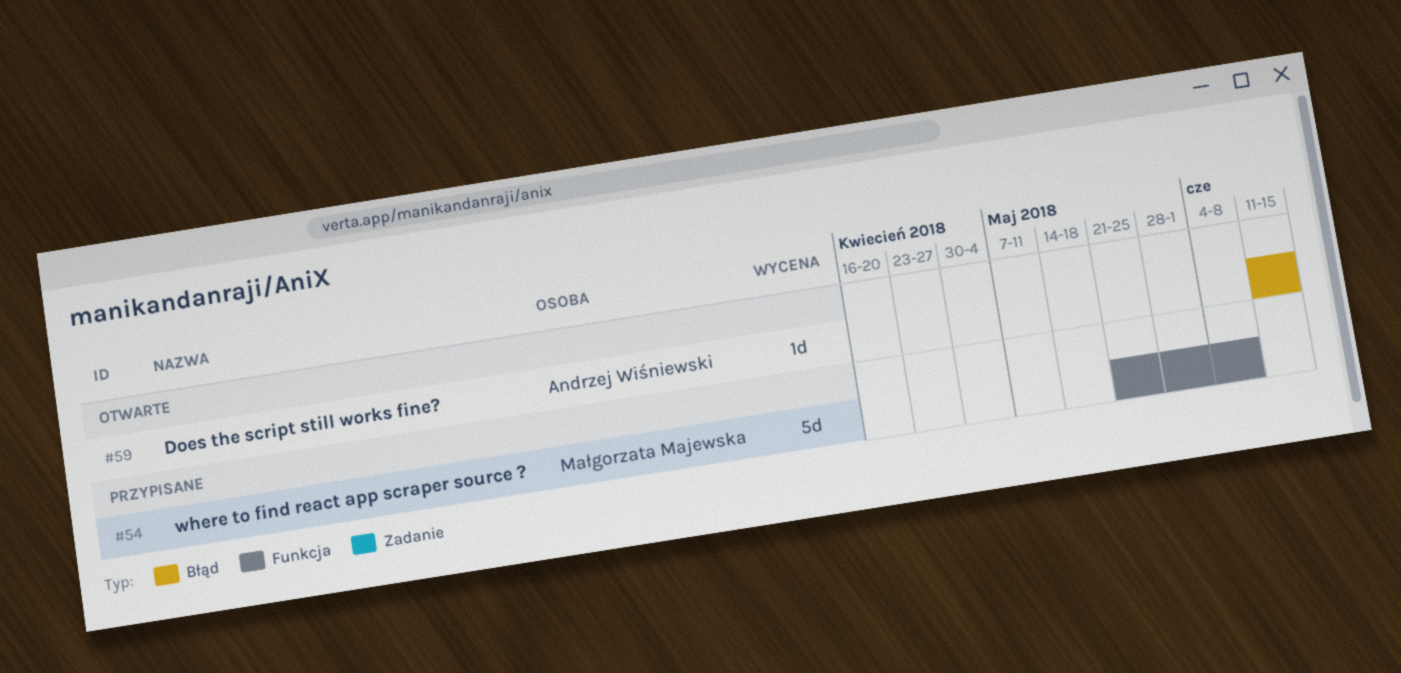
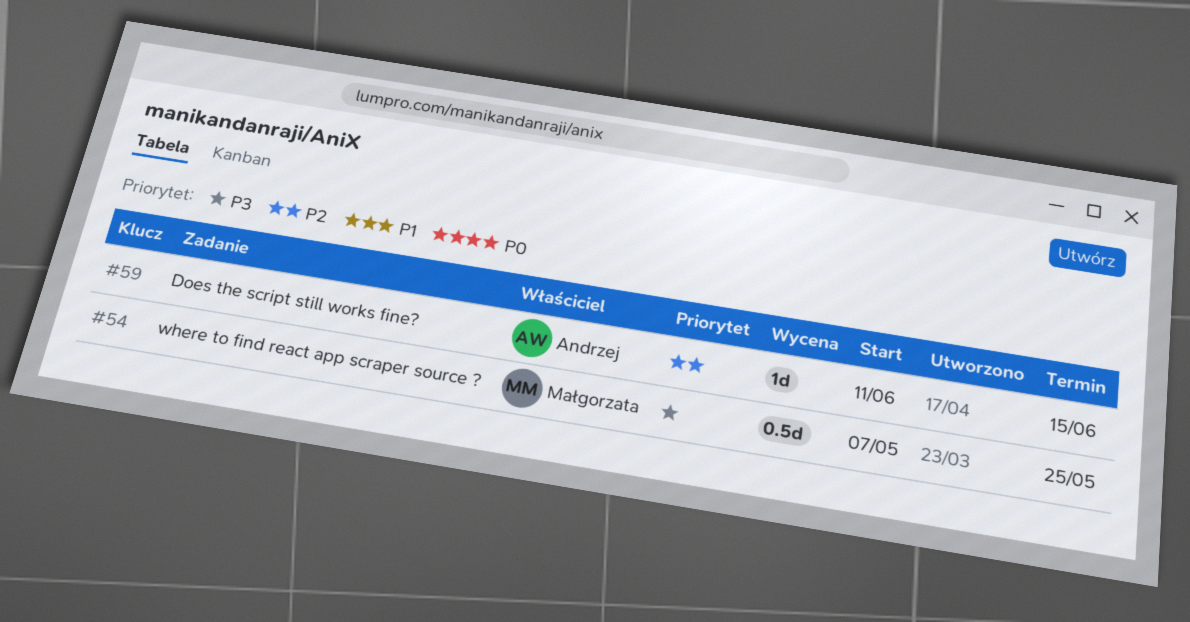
#54, estimate: 5d -> 0.5d
#54, start: May 21 -> May 7
#54, due: Jun 8 -> May 25

